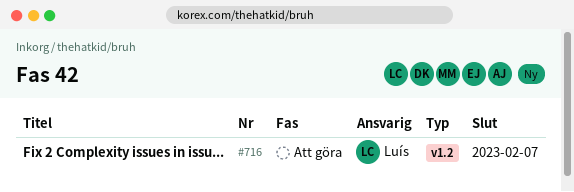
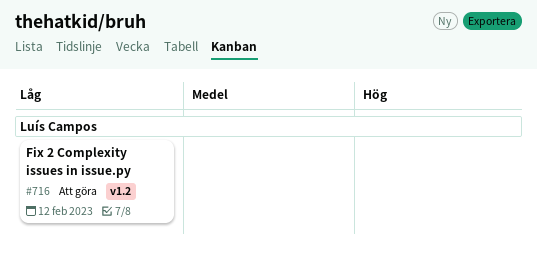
#716, due: Feb 7 -> Feb 12

